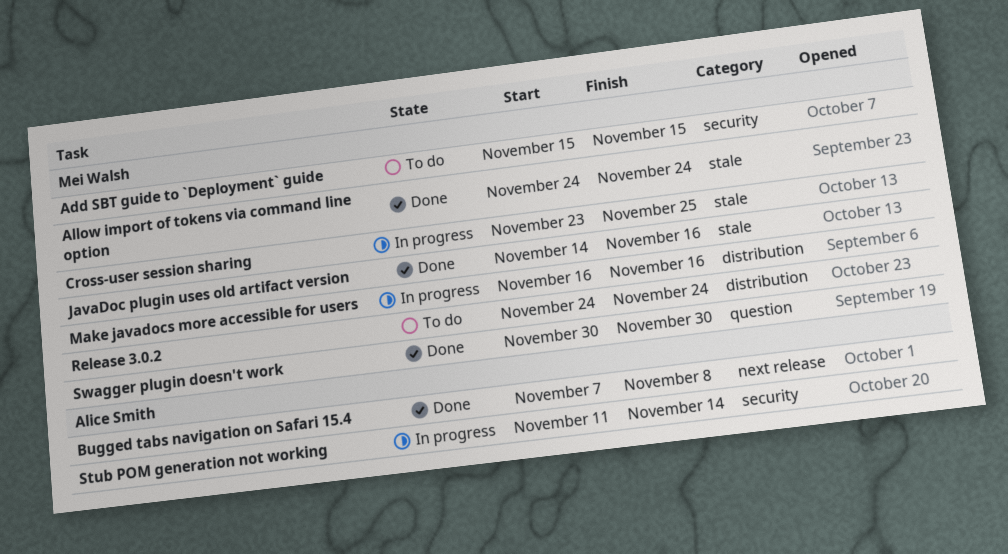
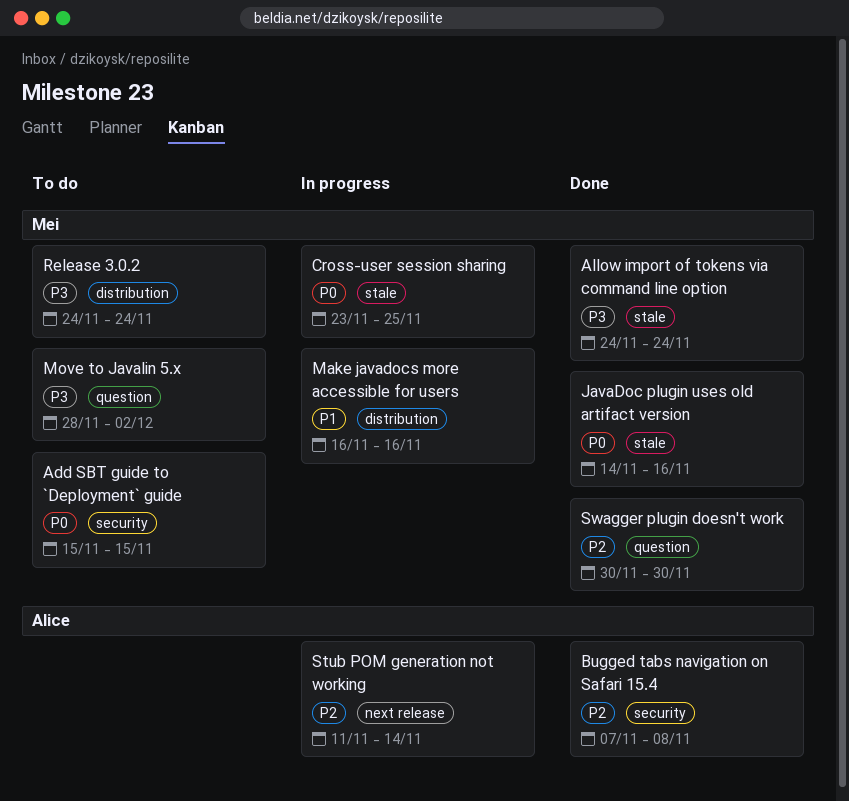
Bugged tabs navigation on Safari 15.4, label: next release -> security
Move to Javalin 5.x: none -> present
Stub POM generation not working, label: security -> next release

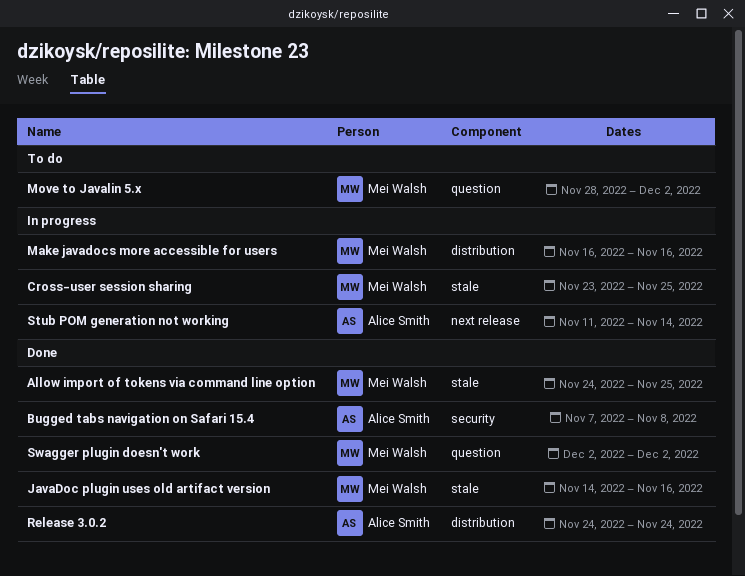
Add SBT guide to `Deployment` guide: present -> none
Allow import of tokens via command line option, due: Nov 24 -> Nov 25
Release 3.0.2, status: To do -> Done
Release 3.0.2, owner: Mei Walsh -> Alice Smith
Swagger plugin doesn't work, start: Nov 30 -> Dec 2
Swagger plugin doesn't work, due: Nov 30 -> Dec 2

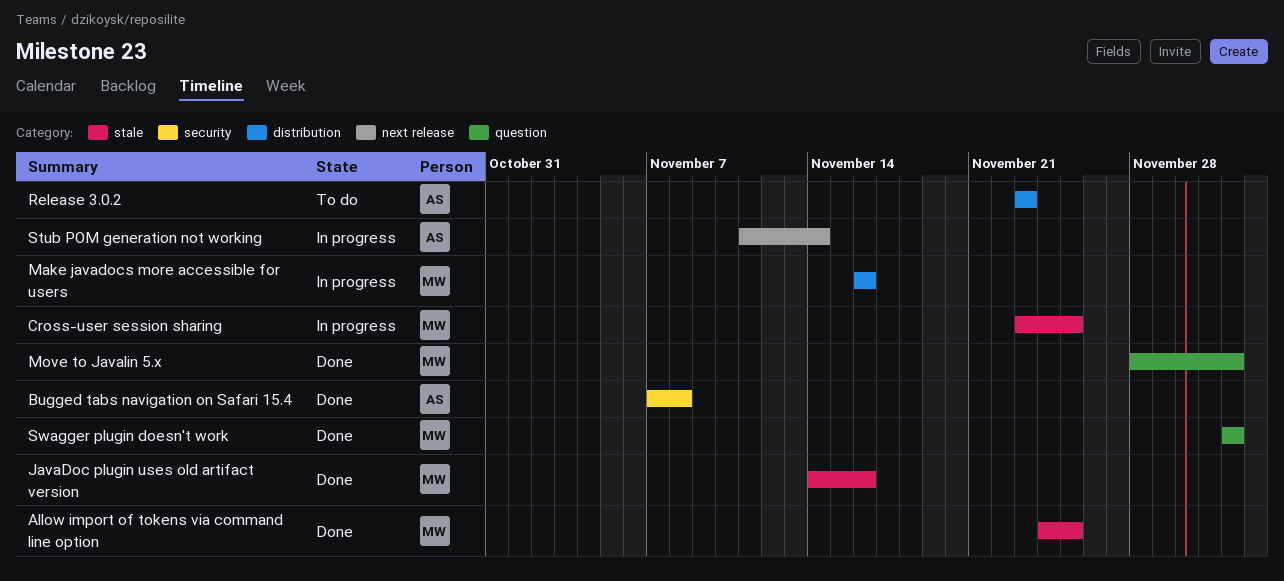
Move to Javalin 5.x, status: To do -> Done
Release 3.0.2, status: Done -> To do
Release 3.0.2, start: Nov 24 -> Nov 23
Release 3.0.2, due: Nov 24 -> Nov 23

